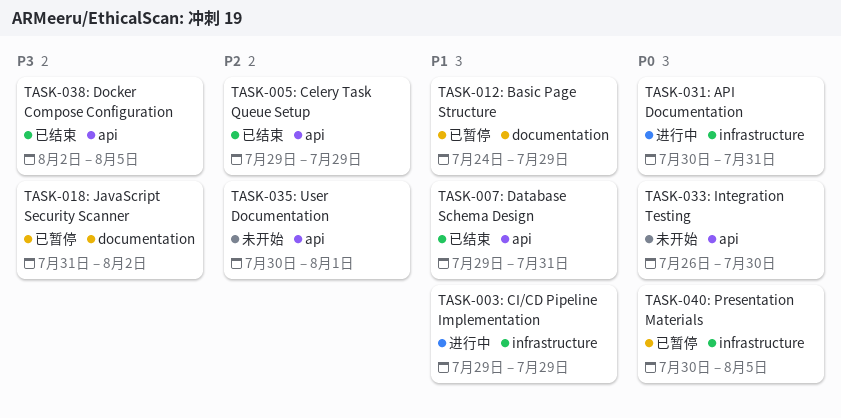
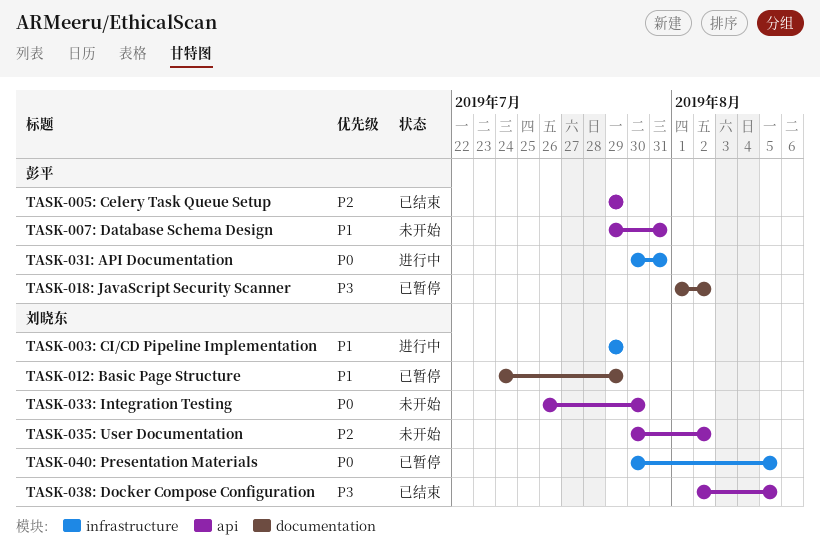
TASK-007: Database Schema Design, status: 已结束 -> 未开始
TASK-018: JavaScript Security Scanner, start: Jul 31 -> Aug 1
TASK-035: User Documentation, due: Aug 1 -> Aug 2

